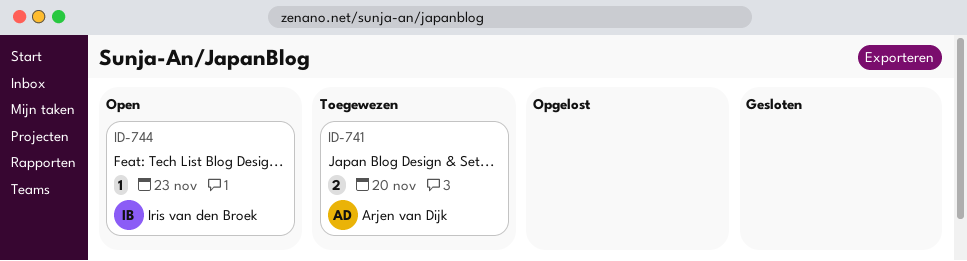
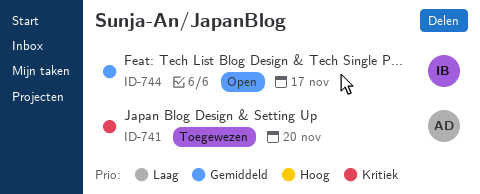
ID-744, due: Nov 23 -> Nov 17

